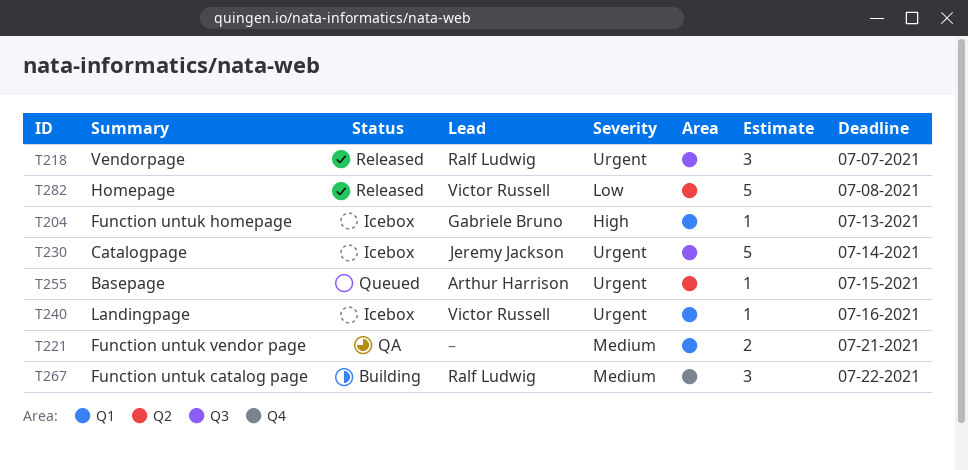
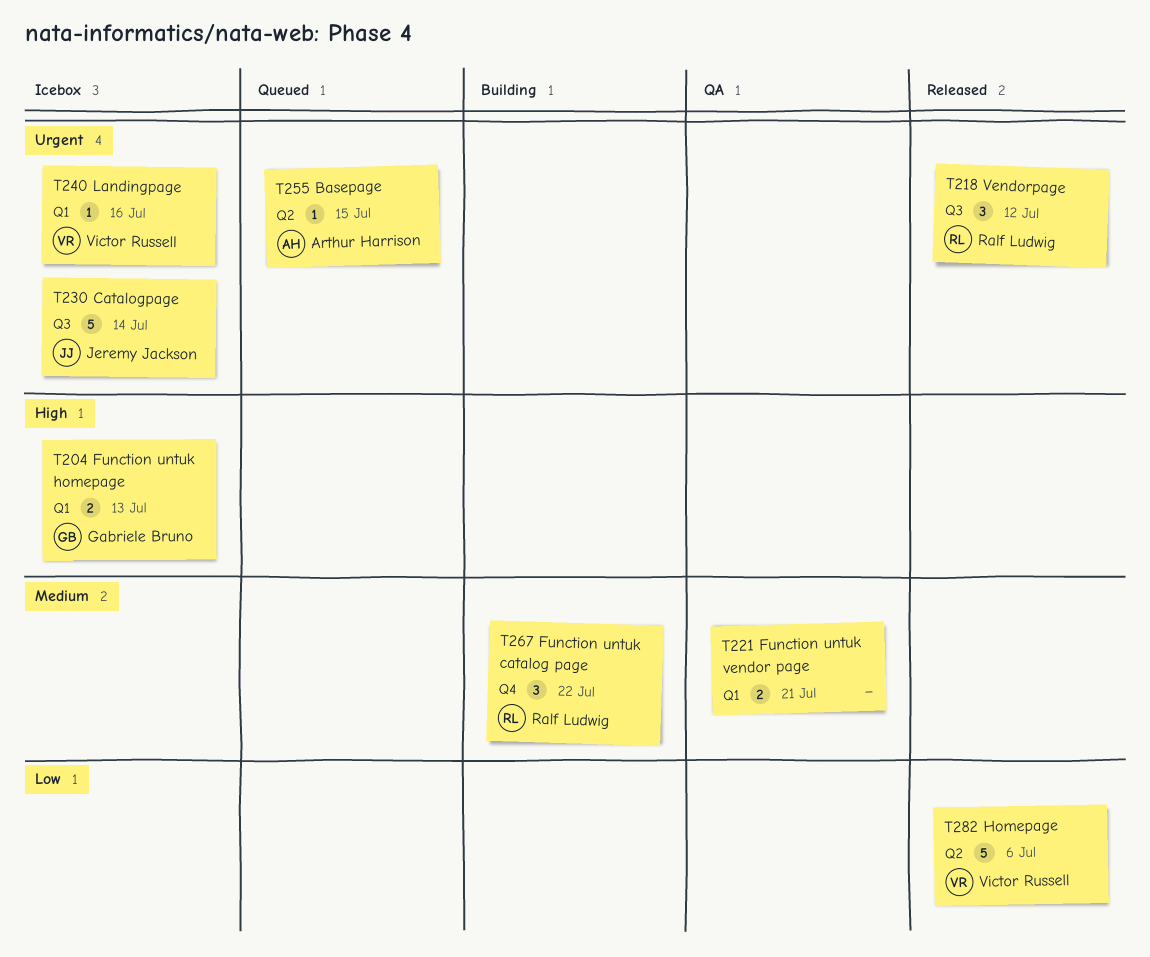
T204, estimate: 1 -> 2
T218, due: Jul 7 -> Jul 12
T282, due: Jul 8 -> Jul 6

